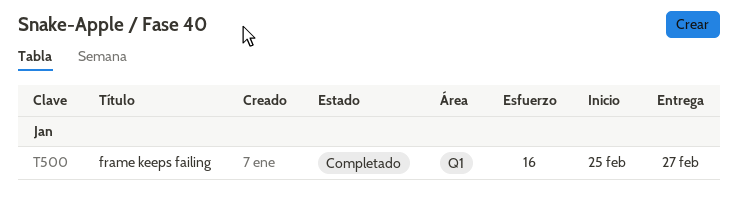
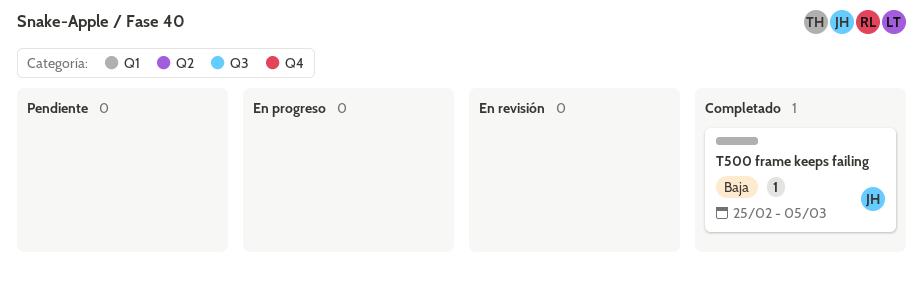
T500, estimate: 16 -> 1
T500, due: Feb 27 -> Mar 5

